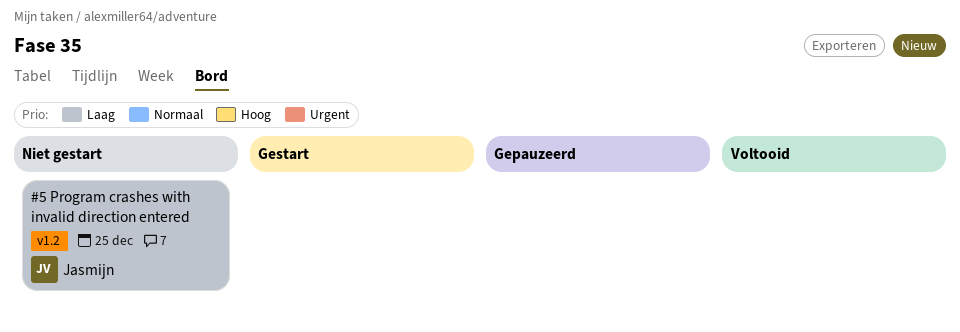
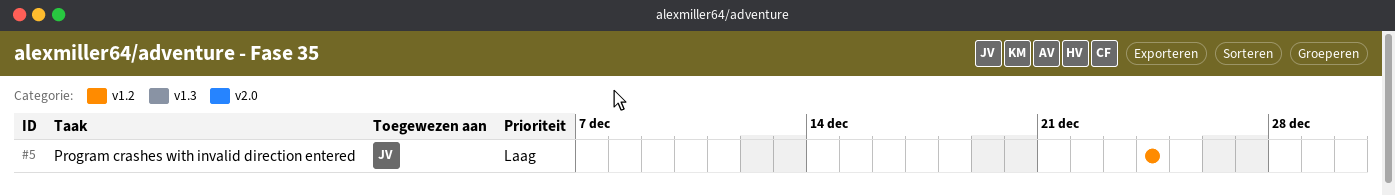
#5, due: Dec 25 -> Dec 24

